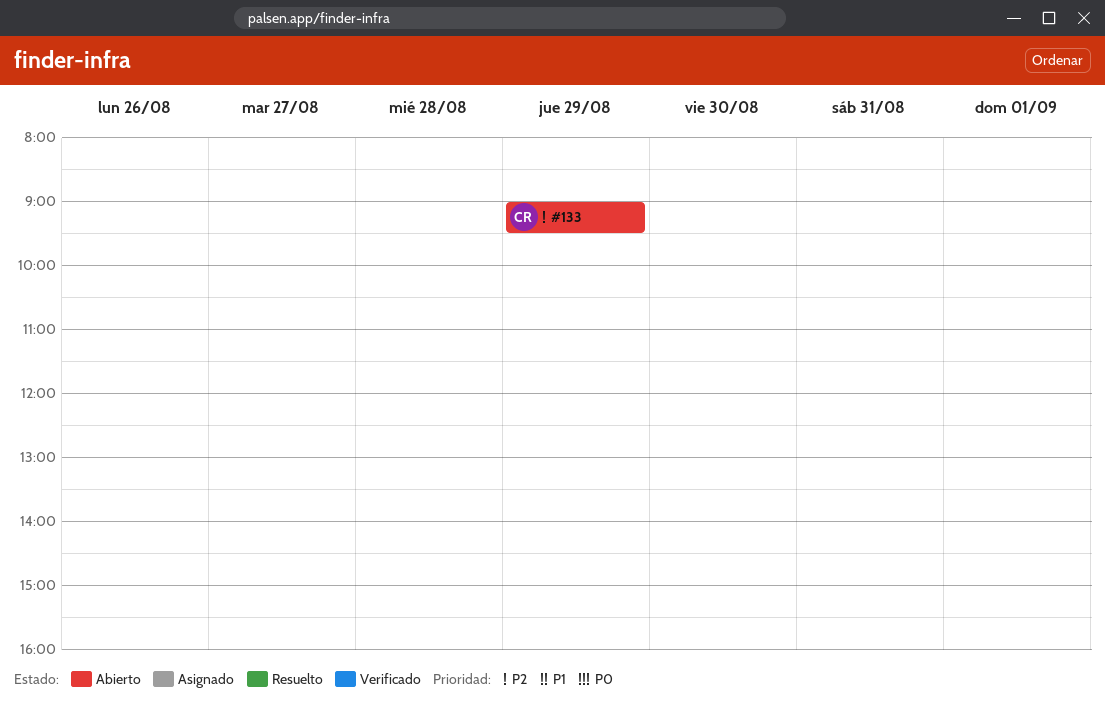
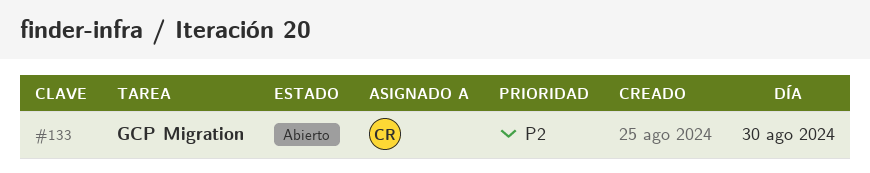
#133, day: Aug 29 -> Aug 30

